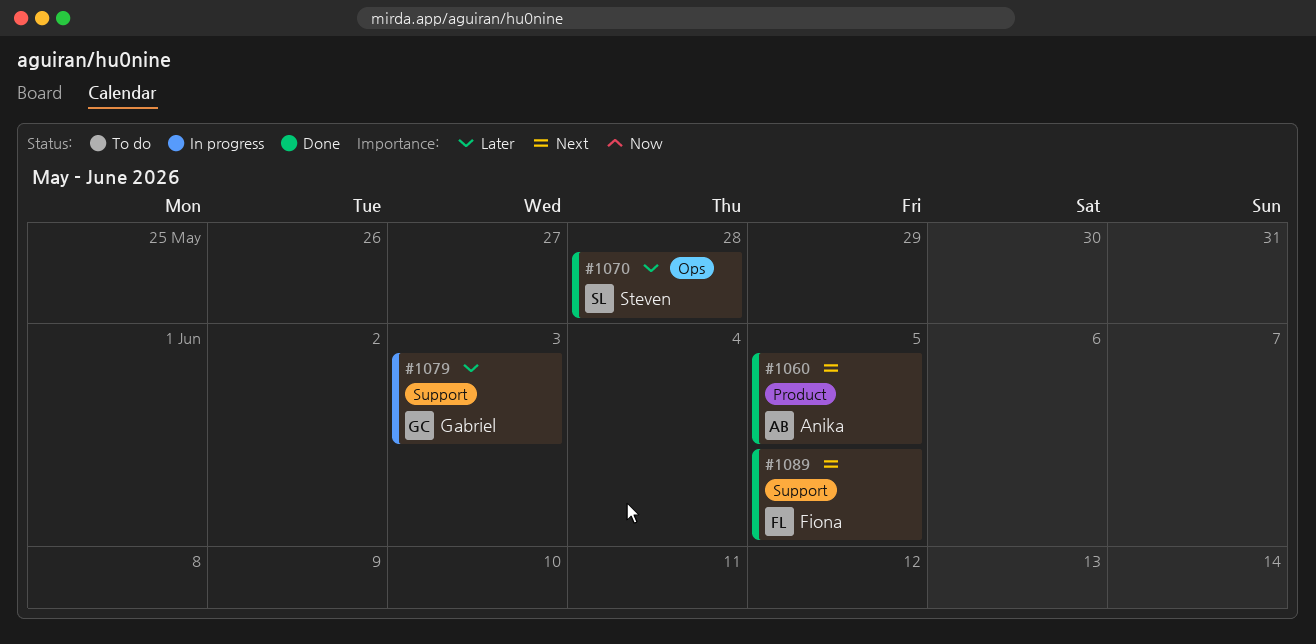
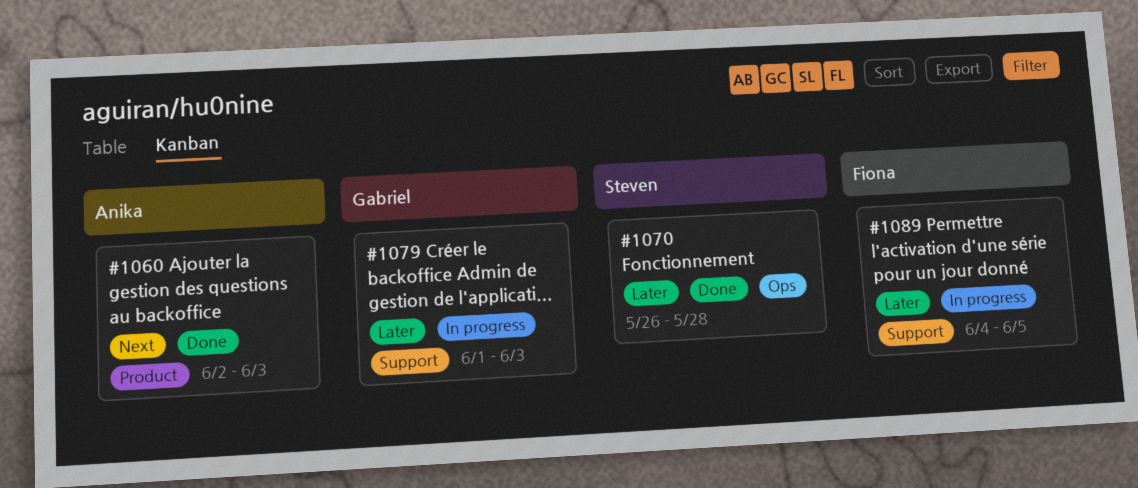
#1060, due: Jun 5 -> Jun 3
#1089, status: Done -> In progress
#1089, priority: Next -> Later

